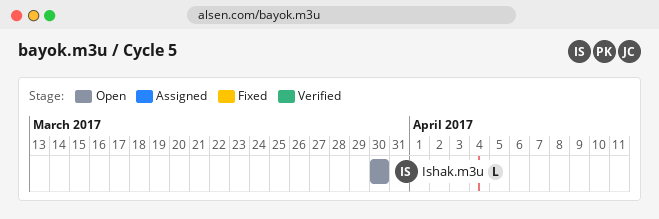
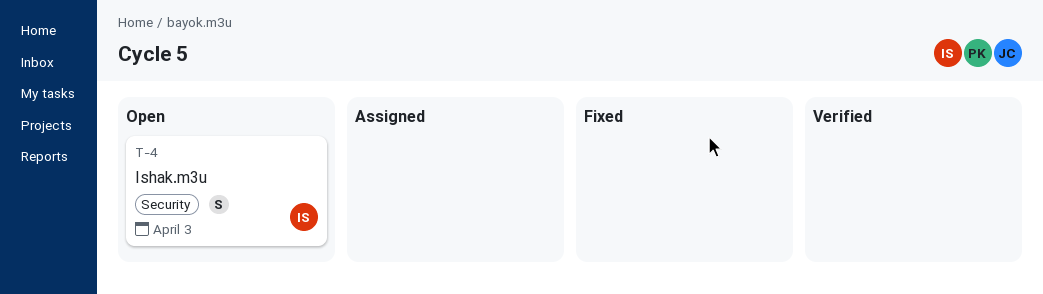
Ishak.m3u, estimate: L -> S
Ishak.m3u, due: Mar 30 -> Apr 3

